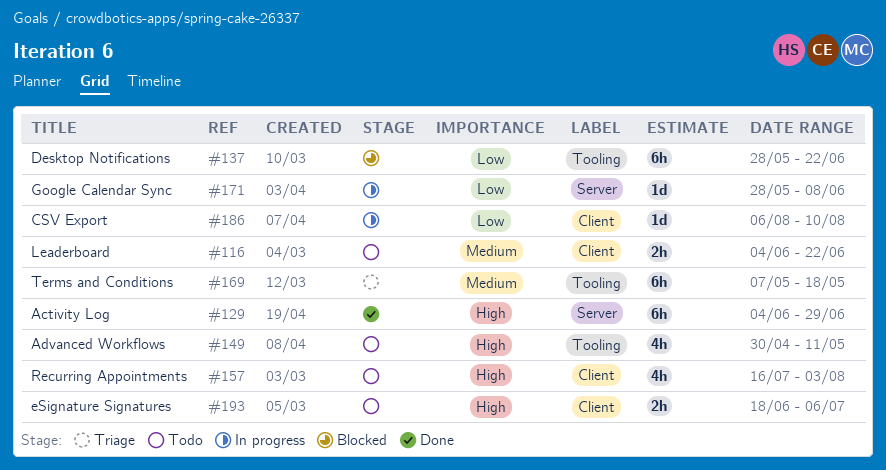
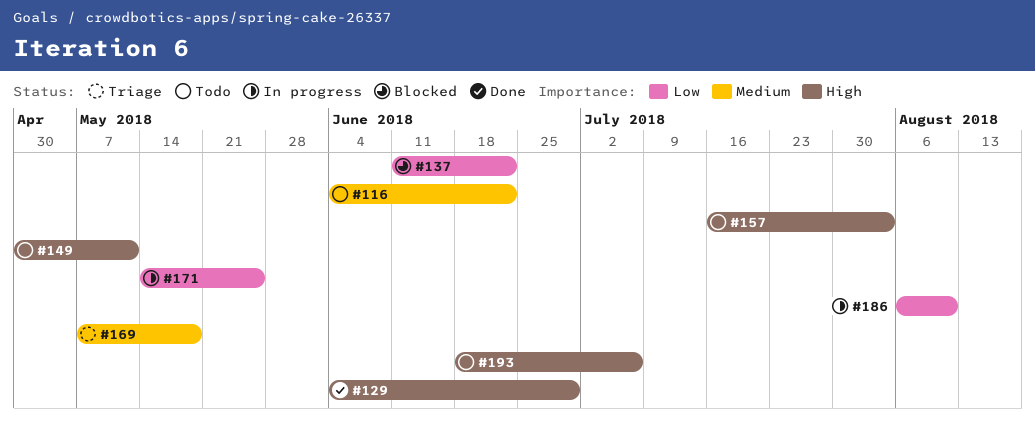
#137, start: May 28 -> Jun 11
#171, start: May 28 -> May 14
#171, due: Jun 8 -> May 25

